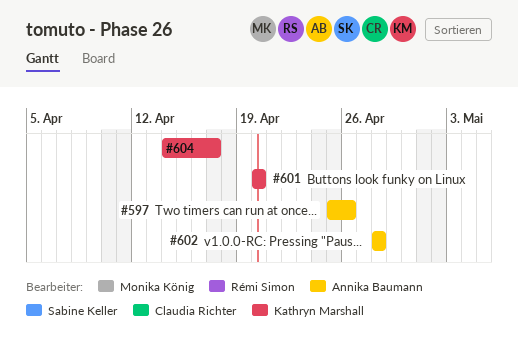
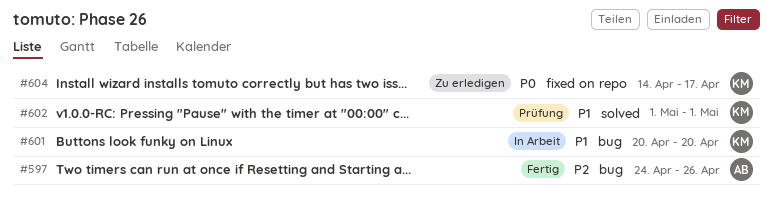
#597, start: Apr 25 -> Apr 24
#602, owner: Annika Baumann -> Kathryn Marshall
#602, start: Apr 28 -> May 1
#602, due: Apr 28 -> May 1

